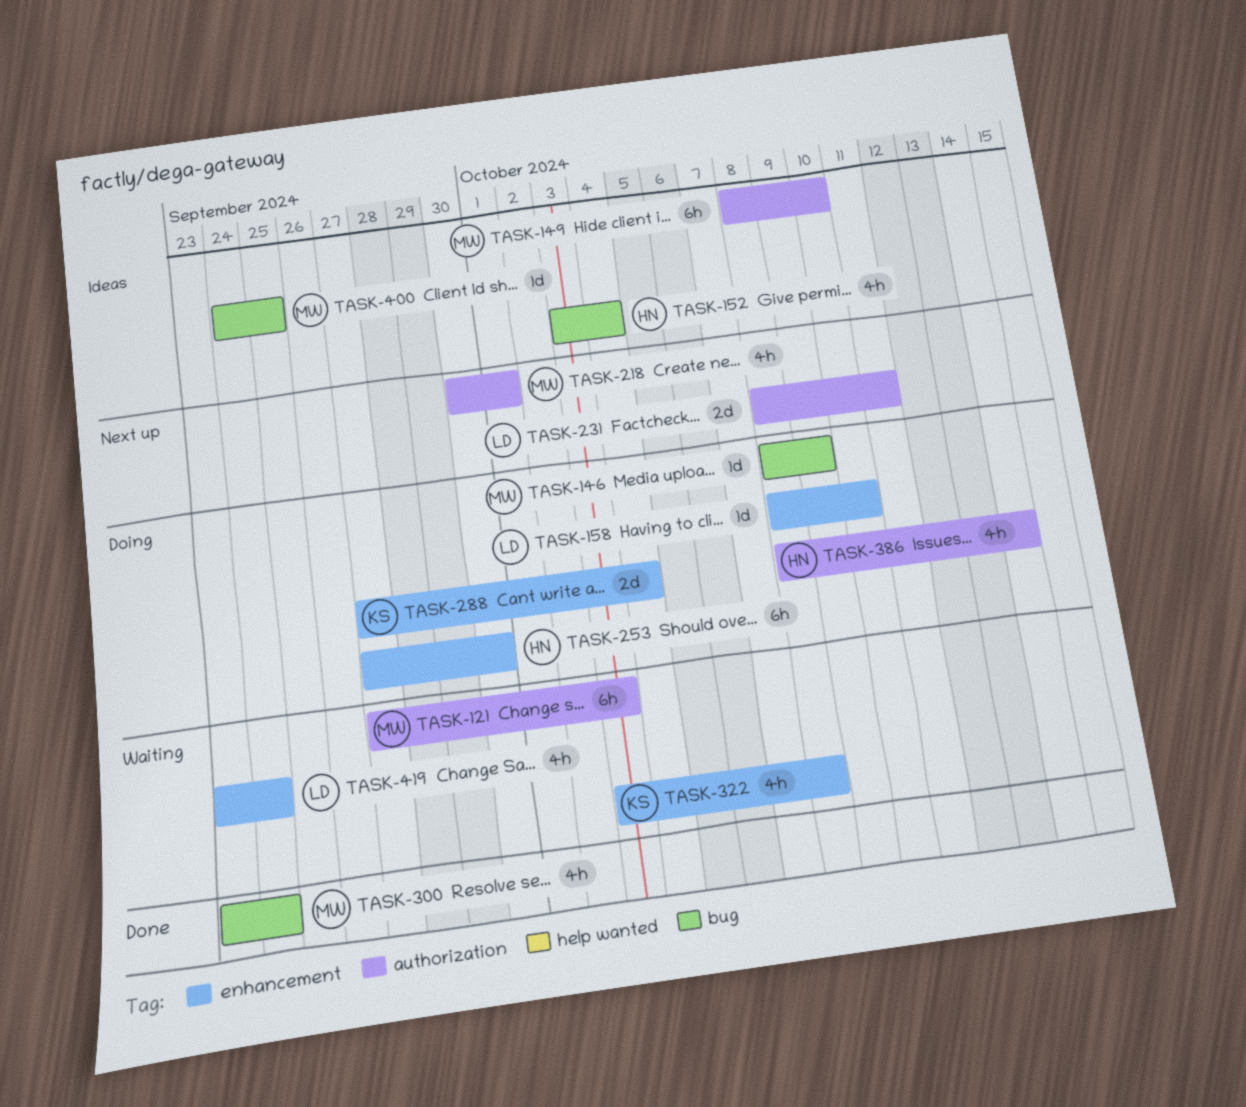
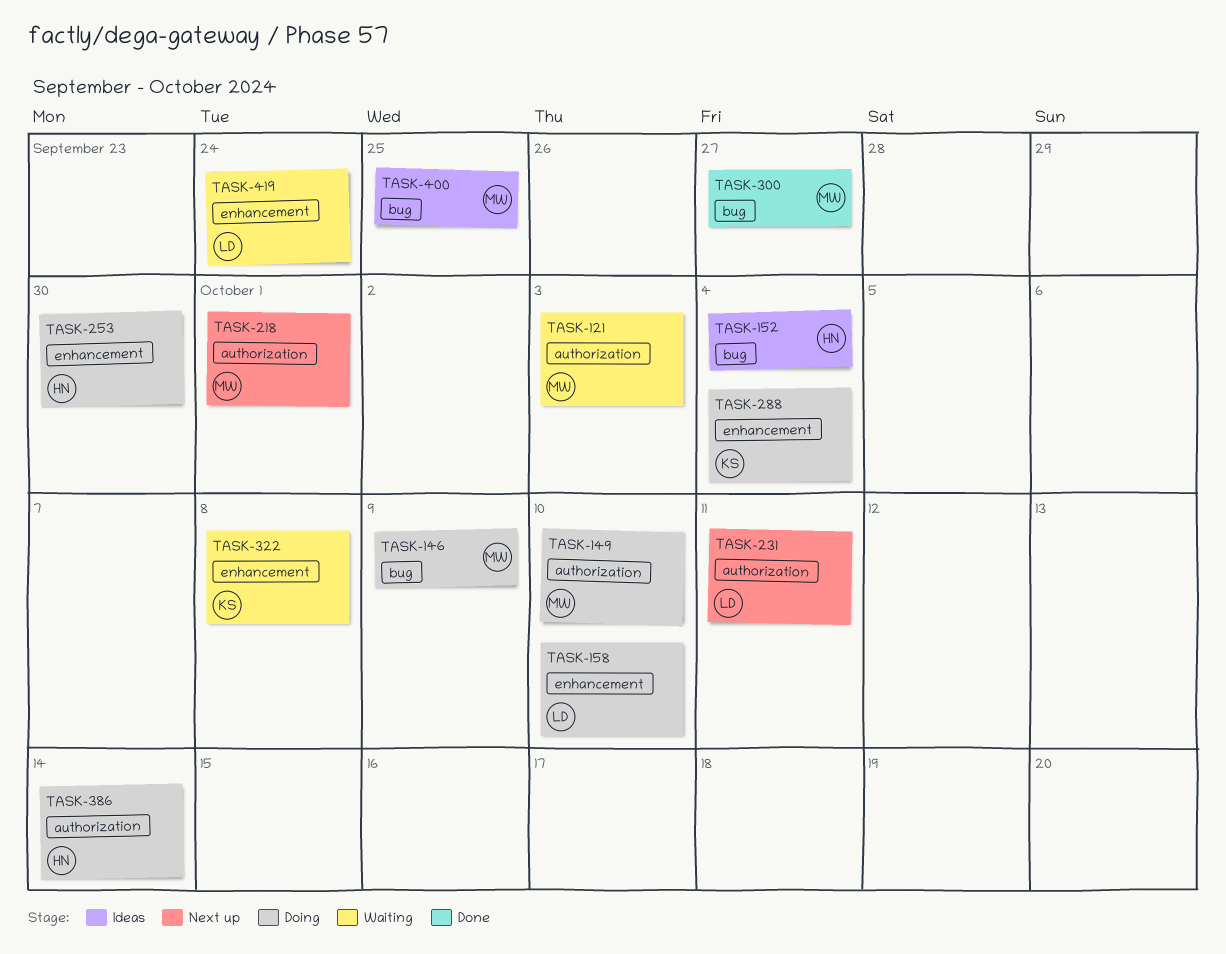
TASK-149, status: Ideas -> Doing
TASK-300, due: Sep 24 -> Sep 27

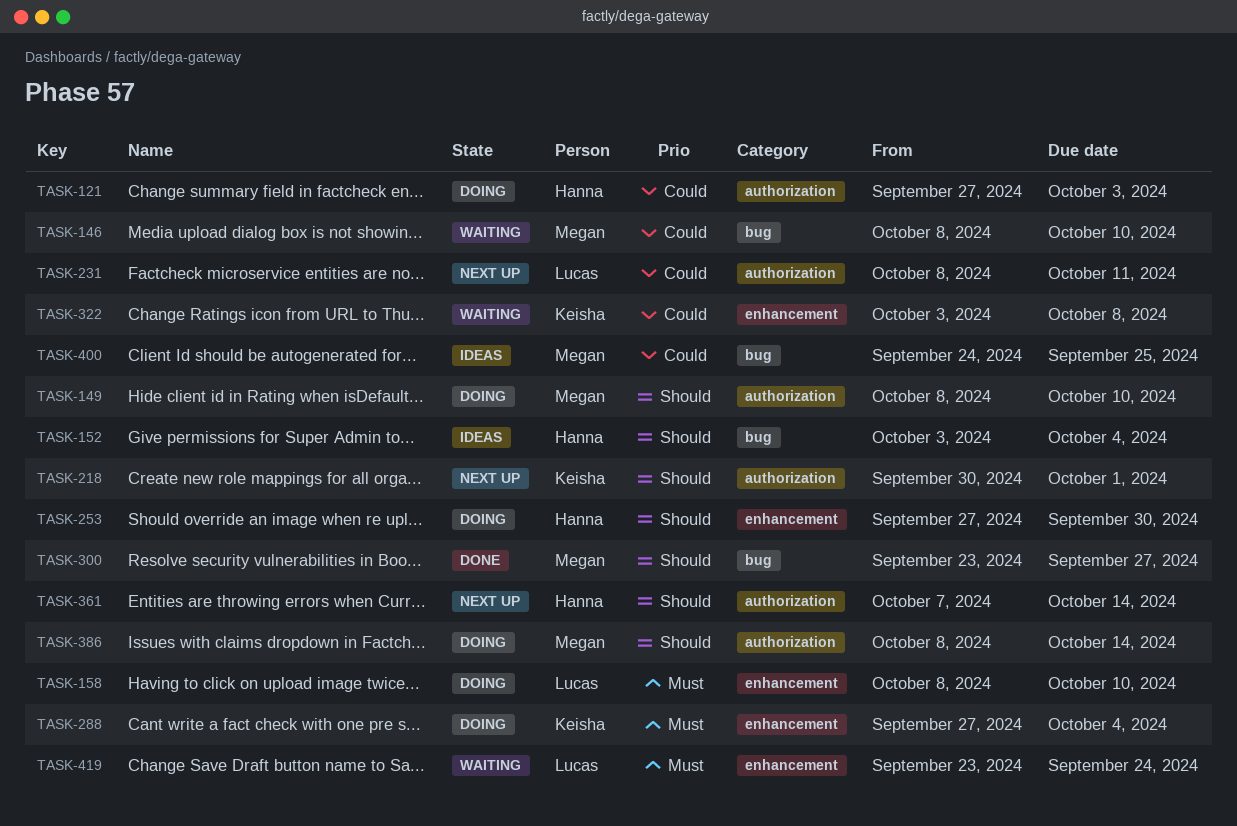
TASK-121, status: Waiting -> Doing
TASK-121, owner: Megan -> Hanna
TASK-146, status: Doing -> Waiting
TASK-146, due: Oct 9 -> Oct 10
TASK-218, owner: Megan -> Keisha
TASK-361: none -> present
TASK-386, owner: Hanna -> Megan

